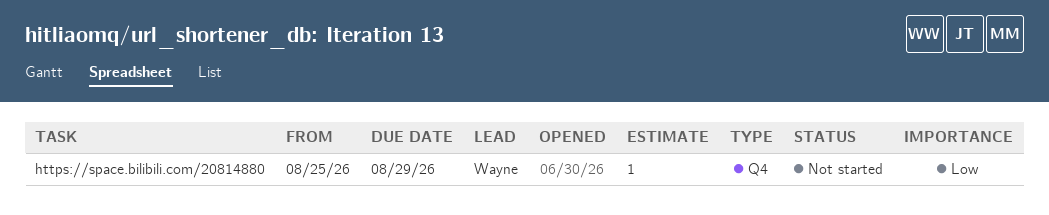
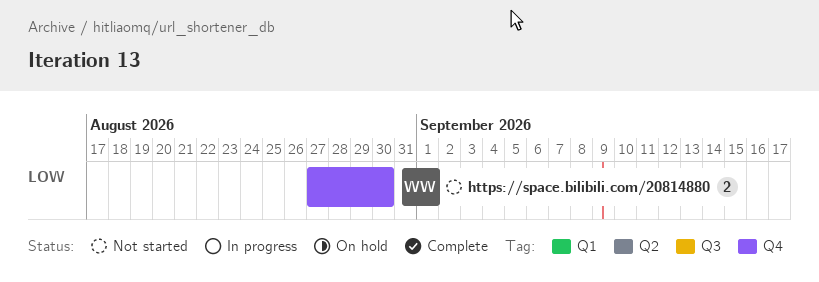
https://space.bilibili.com/20814880, estimate: 1 -> 2
https://space.bilibili.com/20814880, start: Aug 25 -> Aug 27
https://space.bilibili.com/20814880, due: Aug 29 -> Aug 30

